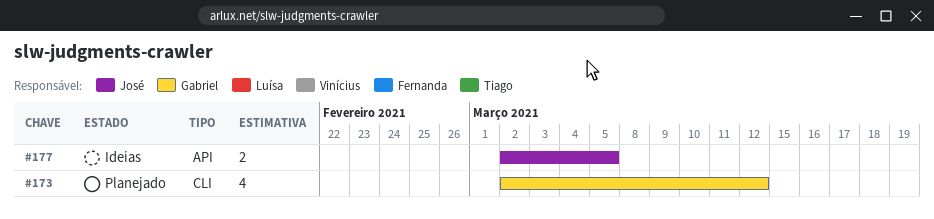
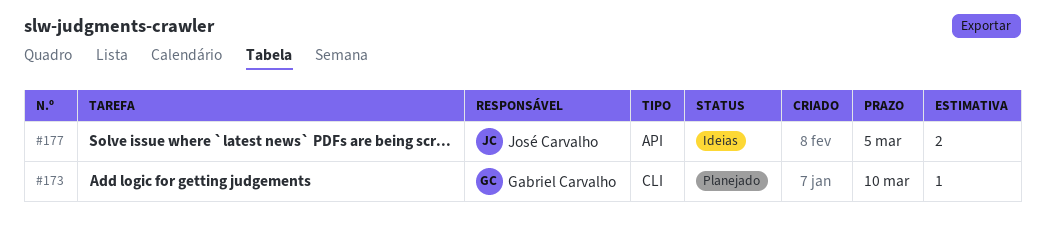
#173, estimate: 4 -> 1
#173, due: Mar 12 -> Mar 10

